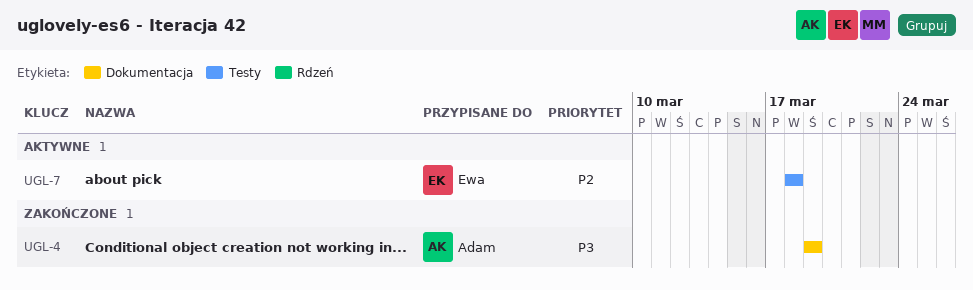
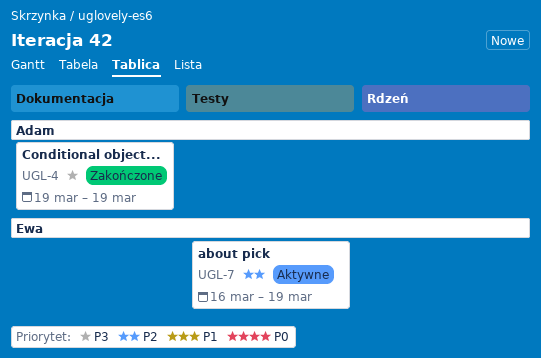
UGL-7, start: Mar 18 -> Mar 16
UGL-7, due: Mar 18 -> Mar 19

